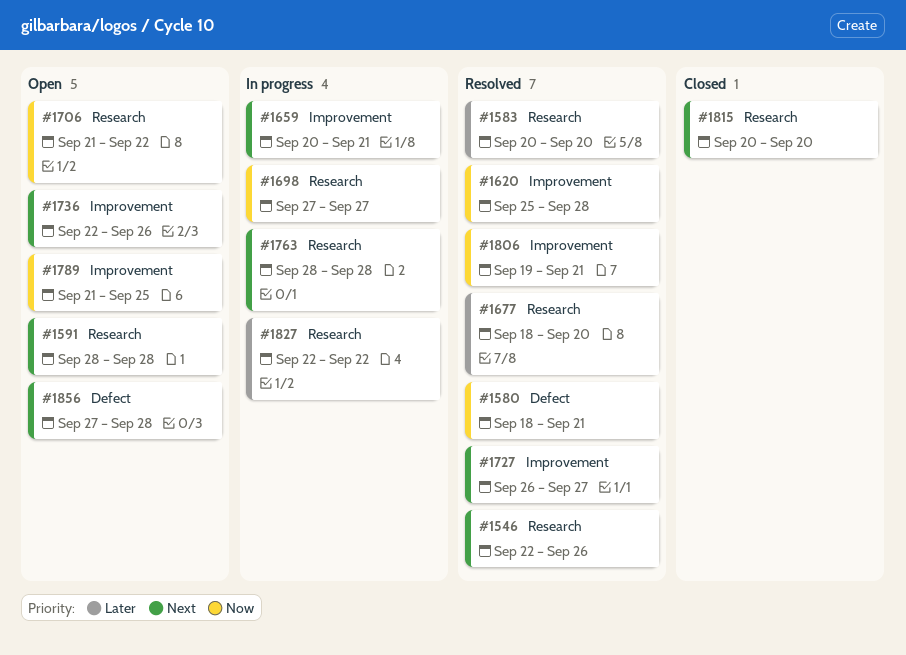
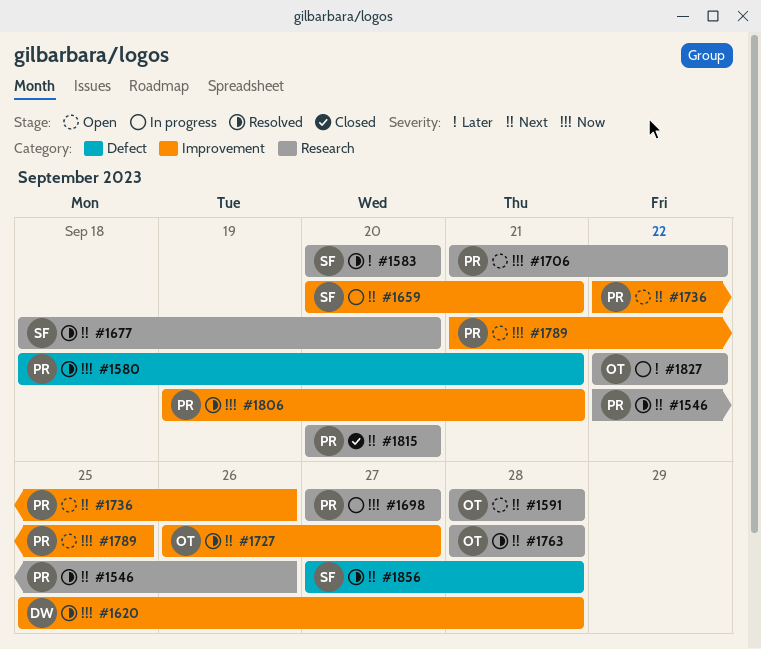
#1677, priority: Later -> Next
#1763, status: In progress -> Resolved
#1856, status: Open -> Resolved

